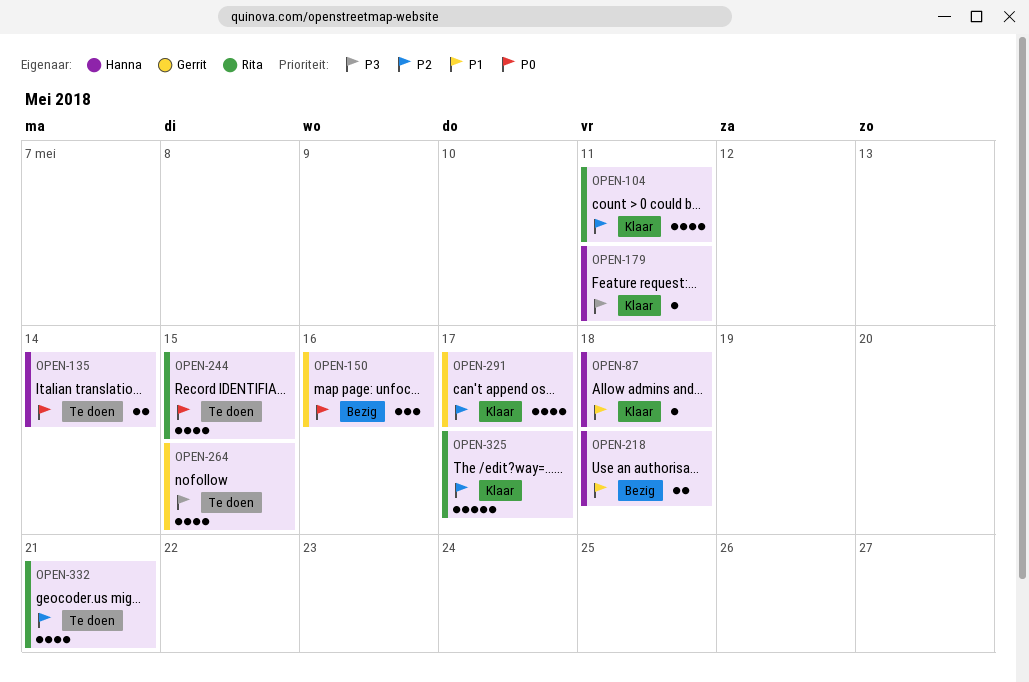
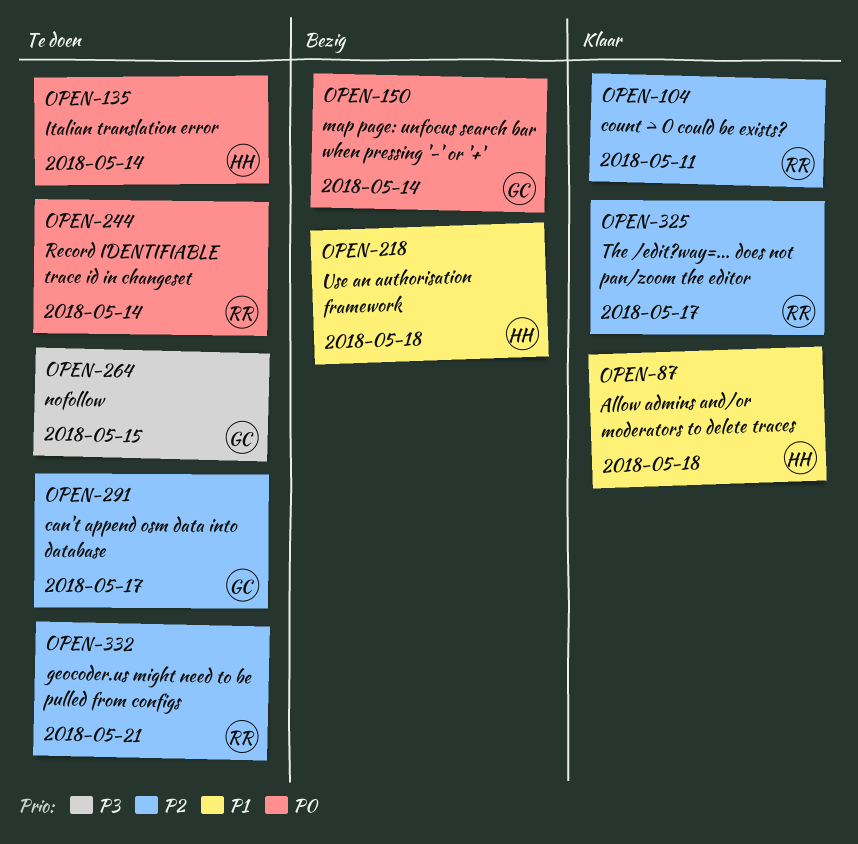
OPEN-150, due: May 16 -> May 14
OPEN-179: present -> none
OPEN-244, due: May 15 -> May 14
OPEN-291, status: Klaar -> Te doen

